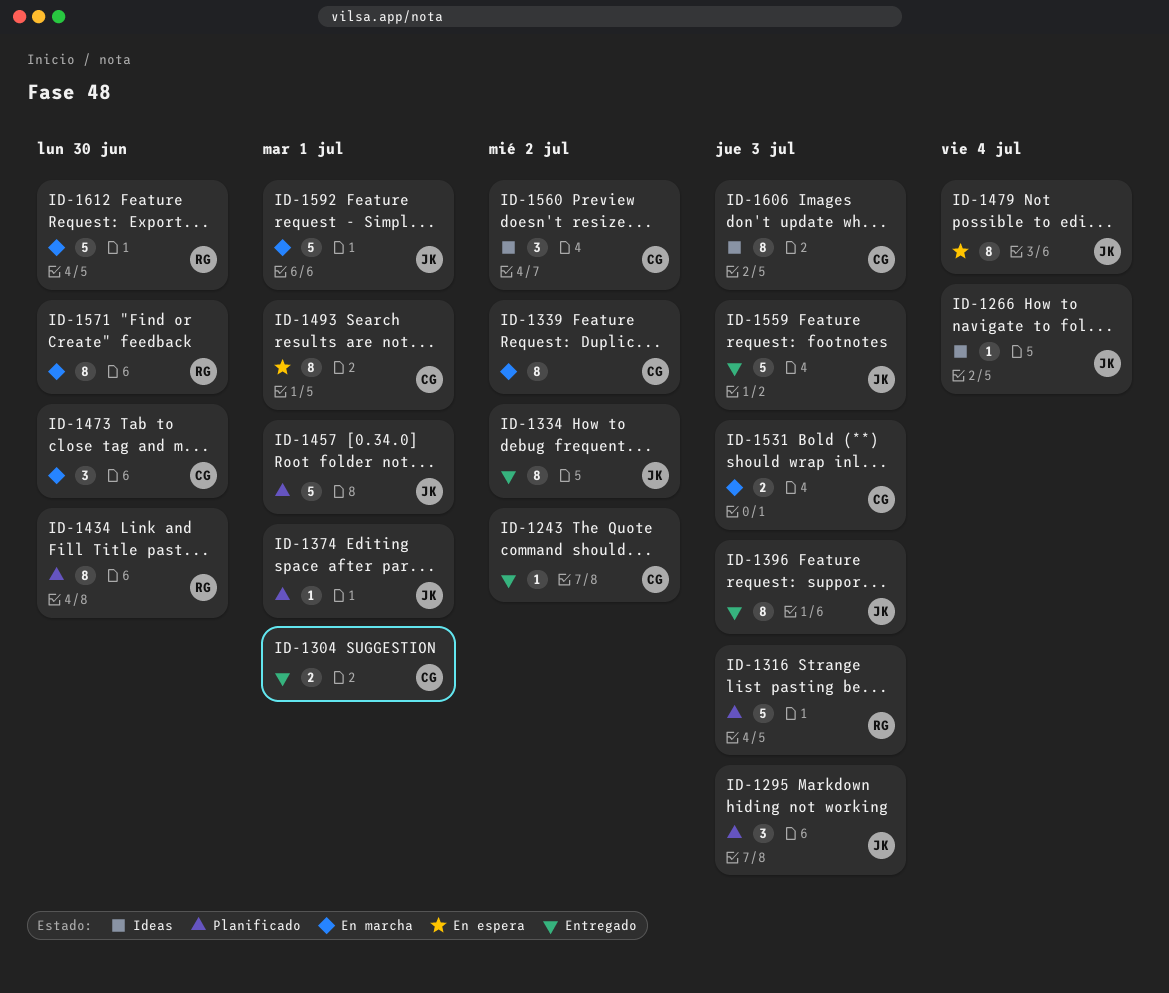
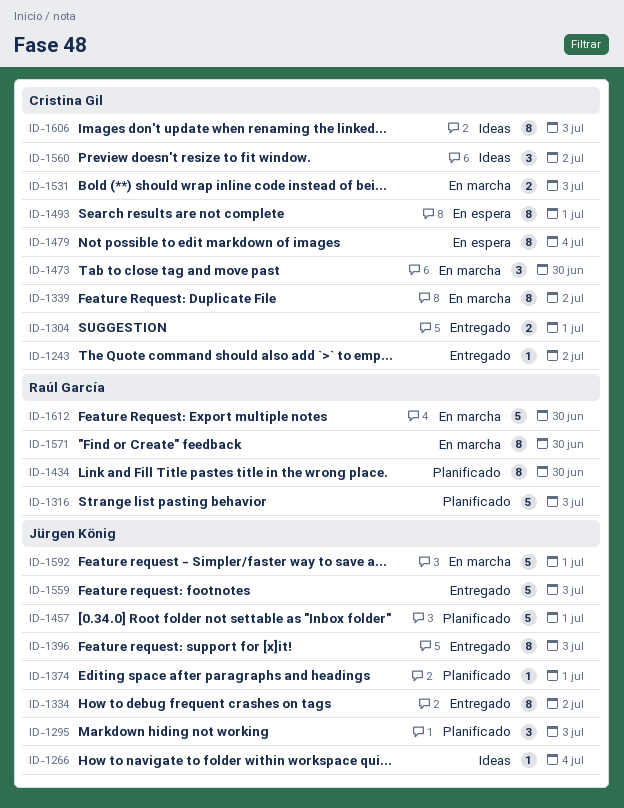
ID-1479, owner: Jürgen König -> Cristina Gil

